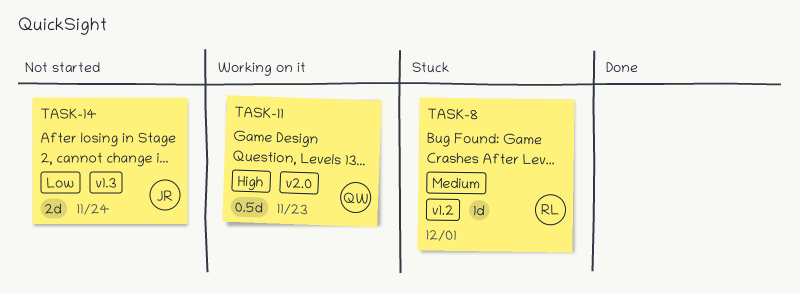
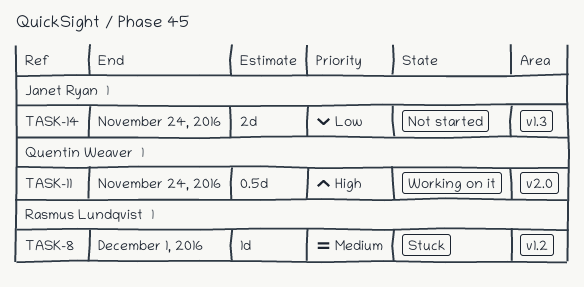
TASK-11, due: Nov 23 -> Nov 24

